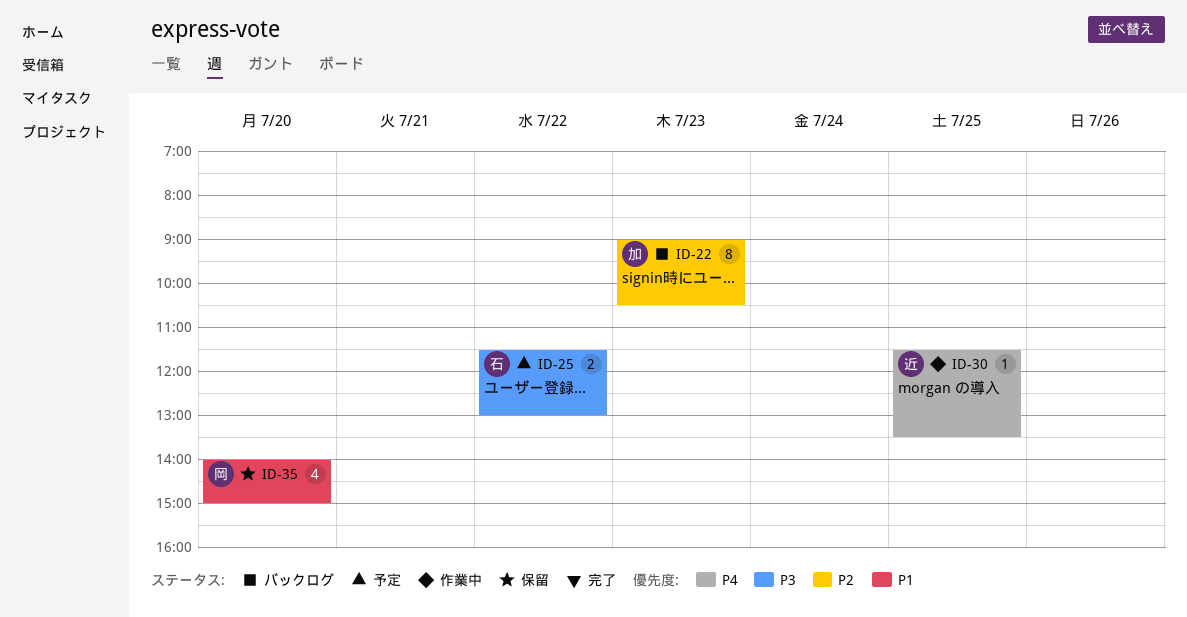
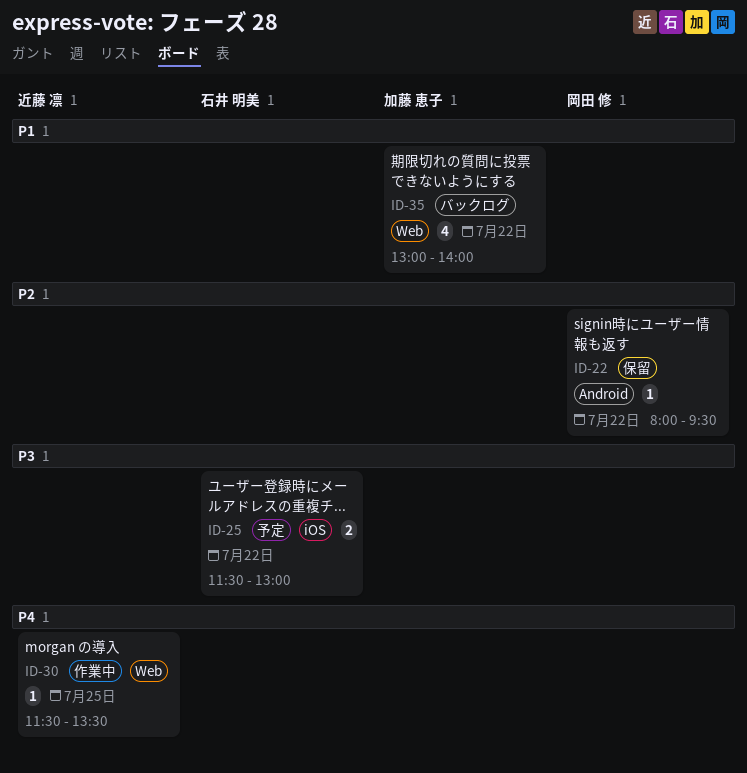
ID-22, status: バックログ -> 保留
ID-22, owner: 加藤 恵子 -> 岡田 修
ID-22, estimate: 8 -> 1
ID-22, day: Jul 23 -> Jul 22
ID-22, begins: 09:00 -> 08:00
ID-22, ends: 10:30 -> 09:30
ID-35, status: 保留 -> バックログ
ID-35, owner: 岡田 修 -> 加藤 恵子
ID-35, day: Jul 20 -> Jul 22
ID-35, begins: 14:00 -> 13:00
ID-35, ends: 15:00 -> 14:00

